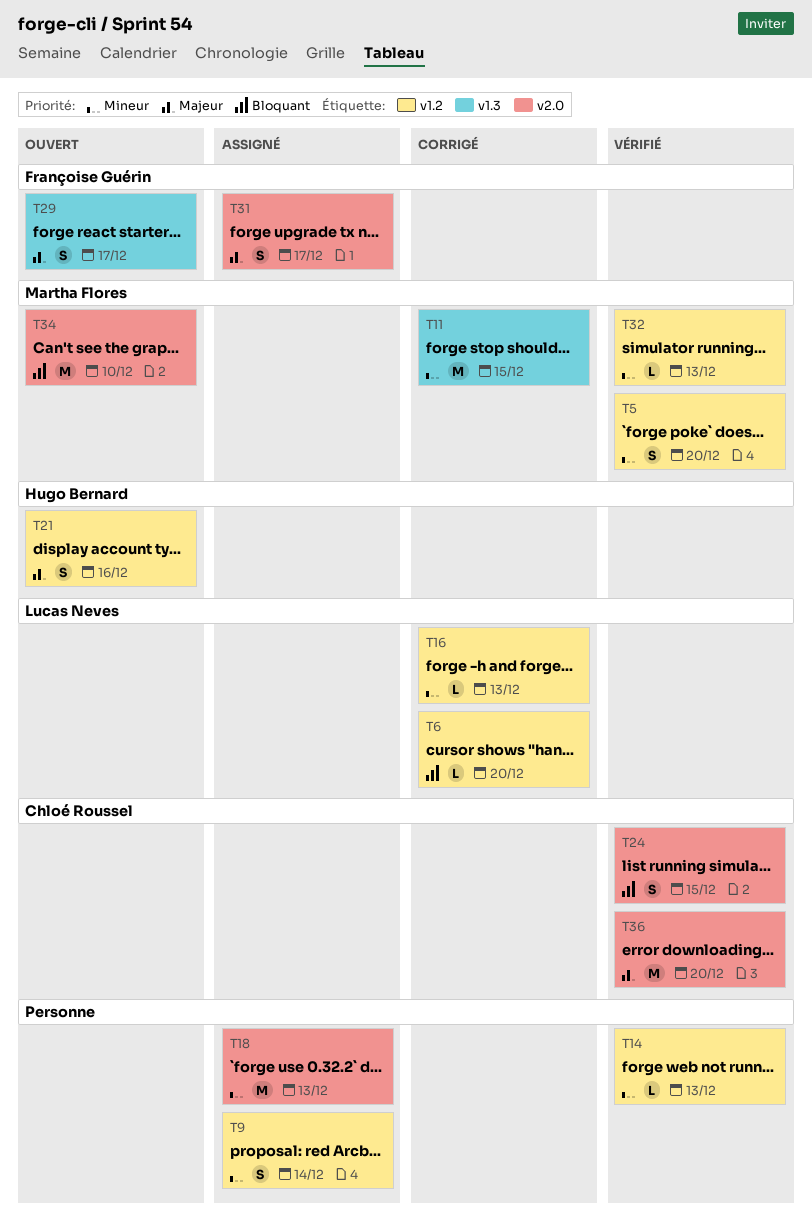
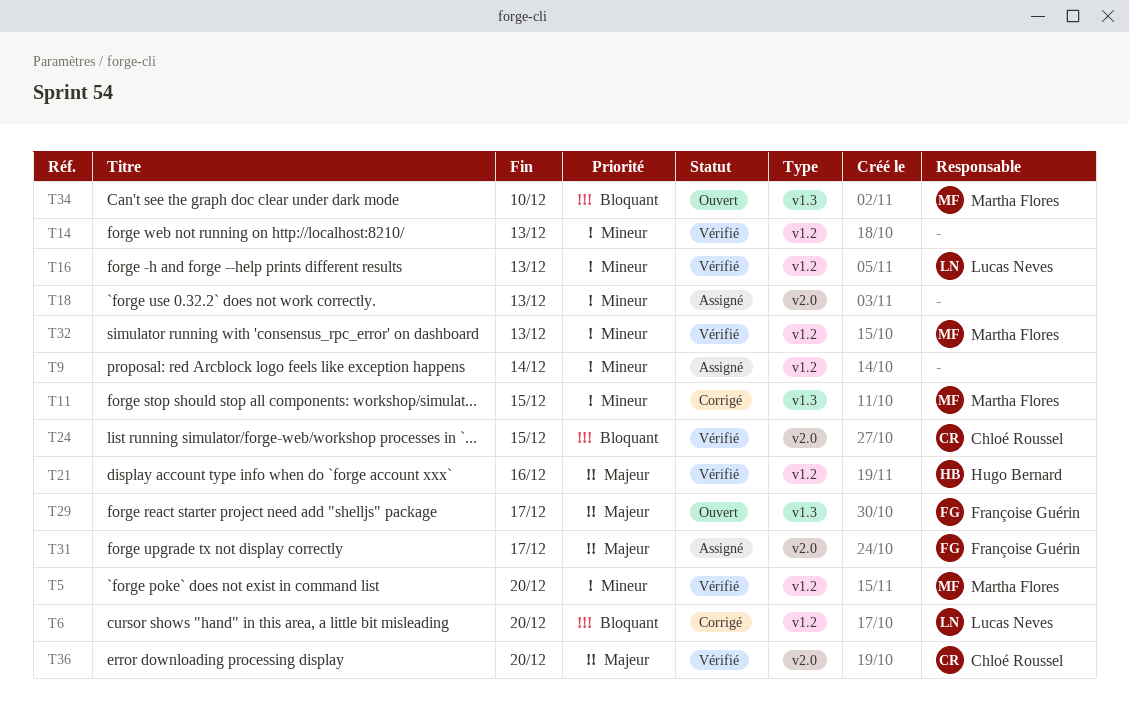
T16, status: Corrigé -> Vérifié
T21, status: Ouvert -> Vérifié
T34, label: v2.0 -> v1.3

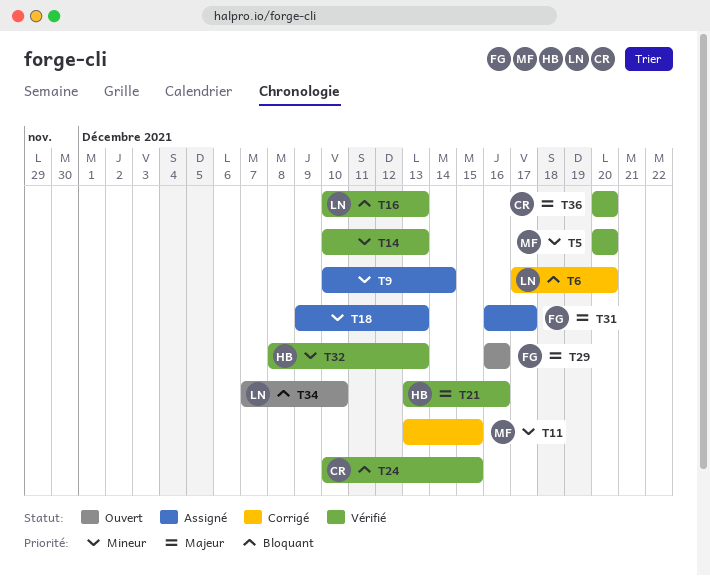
T16, priority: Mineur -> Bloquant
T29, due: Dec 17 -> Dec 16
T32, owner: Martha Flores -> Hugo Bernard
T34, owner: Martha Flores -> Lucas Neves

